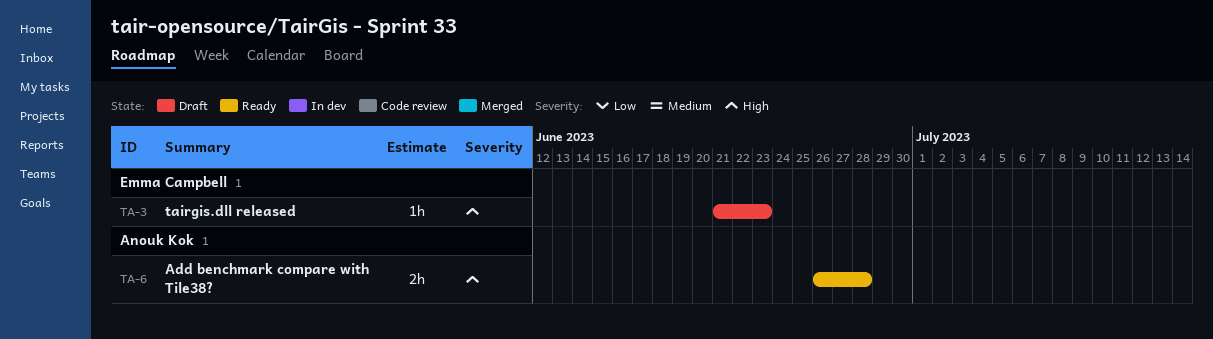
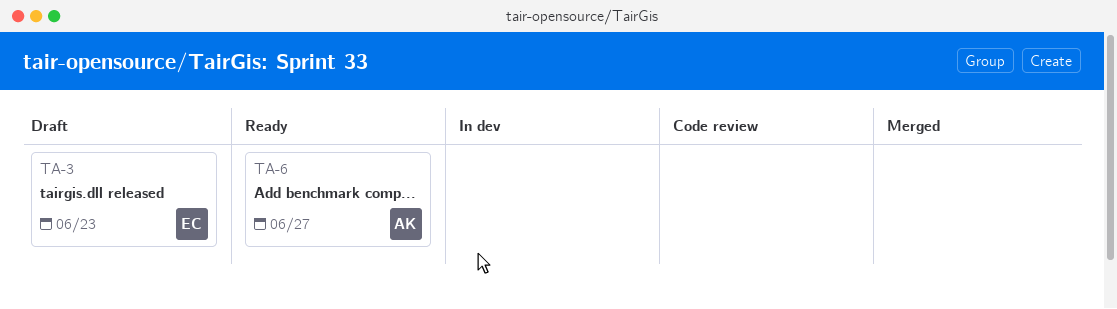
TA-6, due: Jun 28 -> Jun 27

